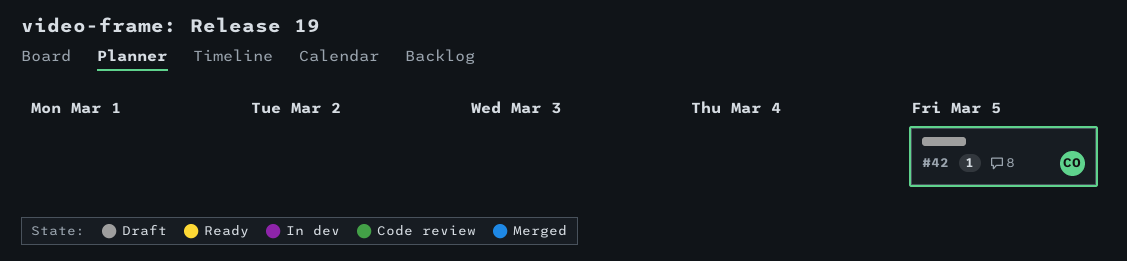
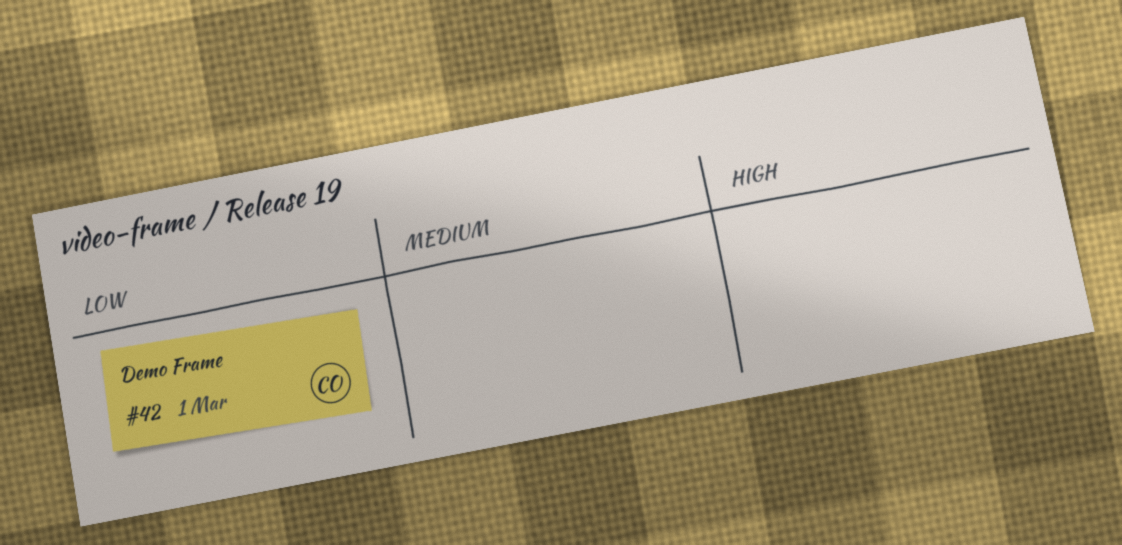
#42, due: Mar 5 -> Mar 1

